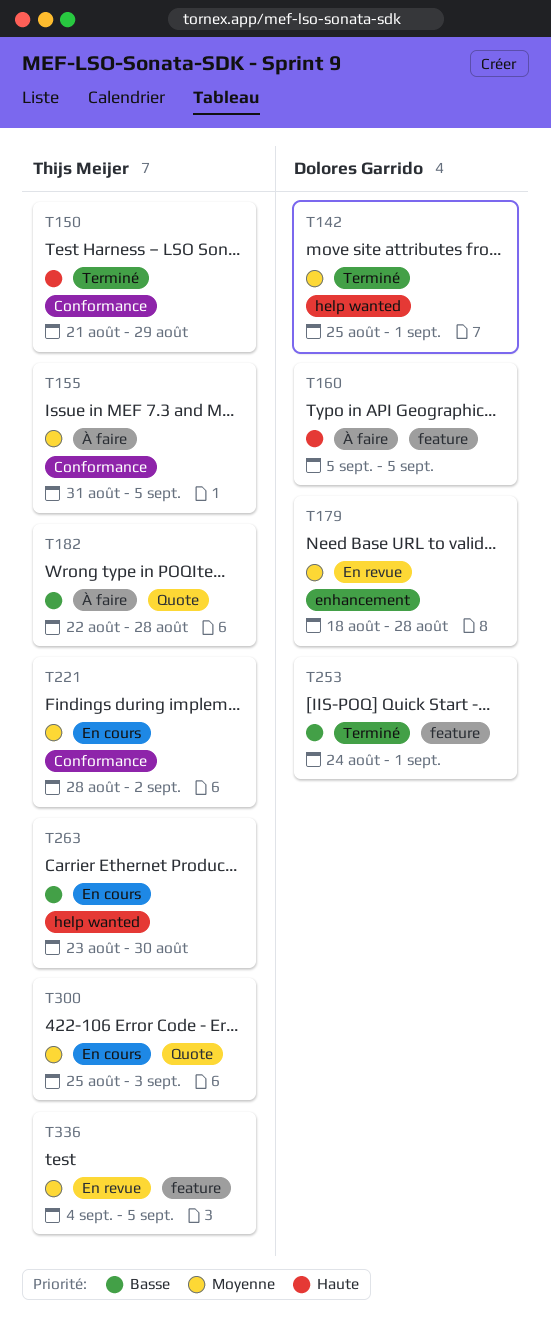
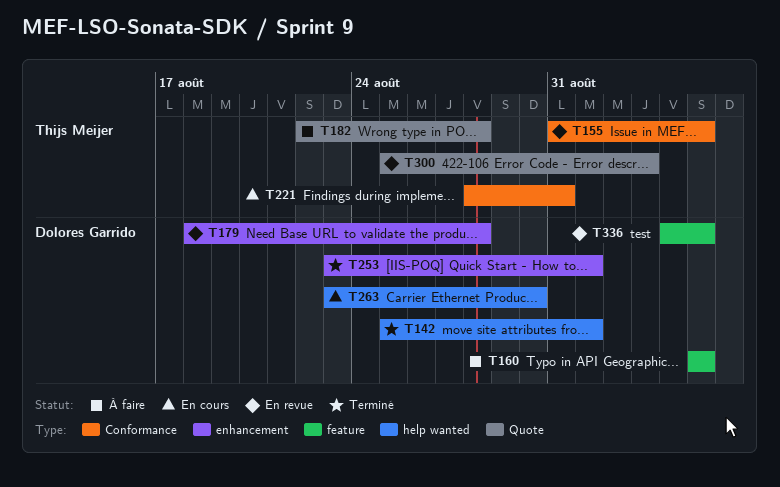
T150: present -> none
T155, status: À faire -> En revue
T221, due: Sep 2 -> Aug 31
T253, label: feature -> enhancement
T253, start: Aug 24 -> Aug 23
T263, owner: Thijs Meijer -> Dolores Garrido
T300, status: En cours -> En revue
T336, owner: Thijs Meijer -> Dolores Garrido

